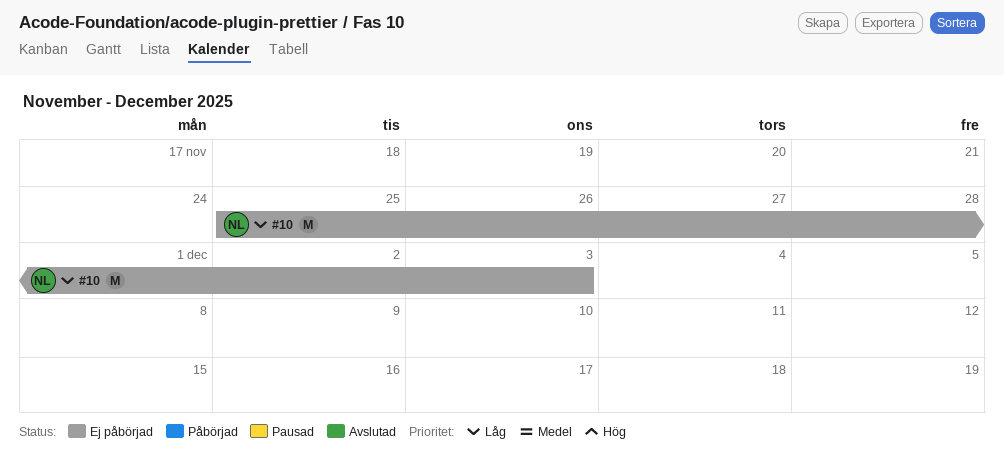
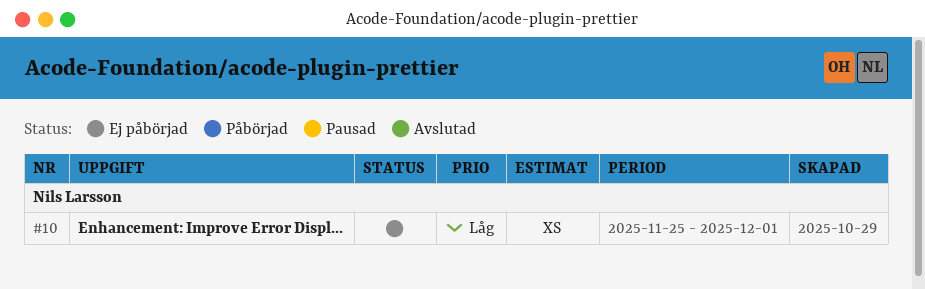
#10, estimate: M -> XS
#10, due: Dec 3 -> Dec 1

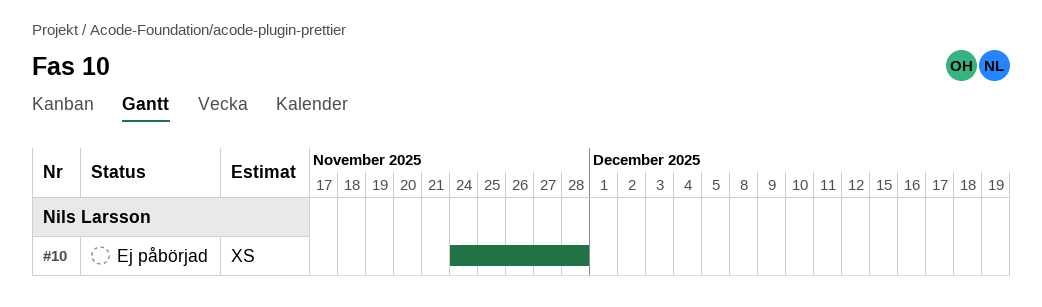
#10, start: Nov 25 -> Nov 24
#10, due: Dec 1 -> Nov 28

